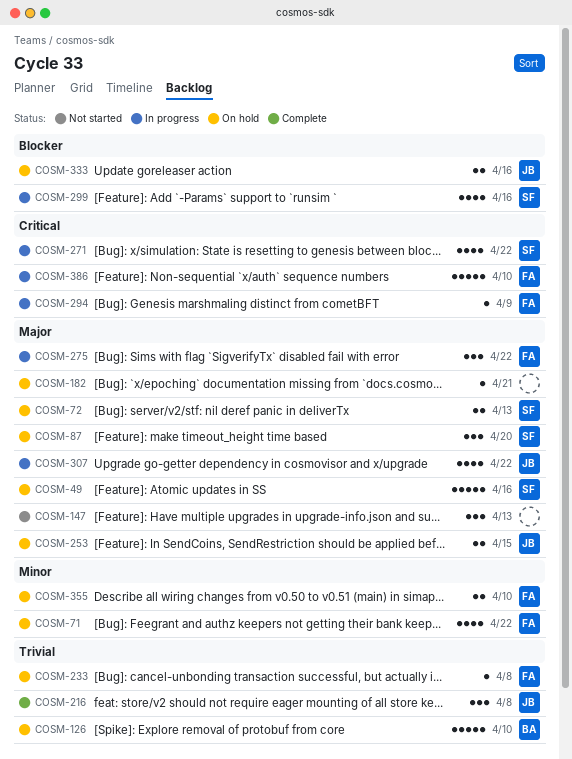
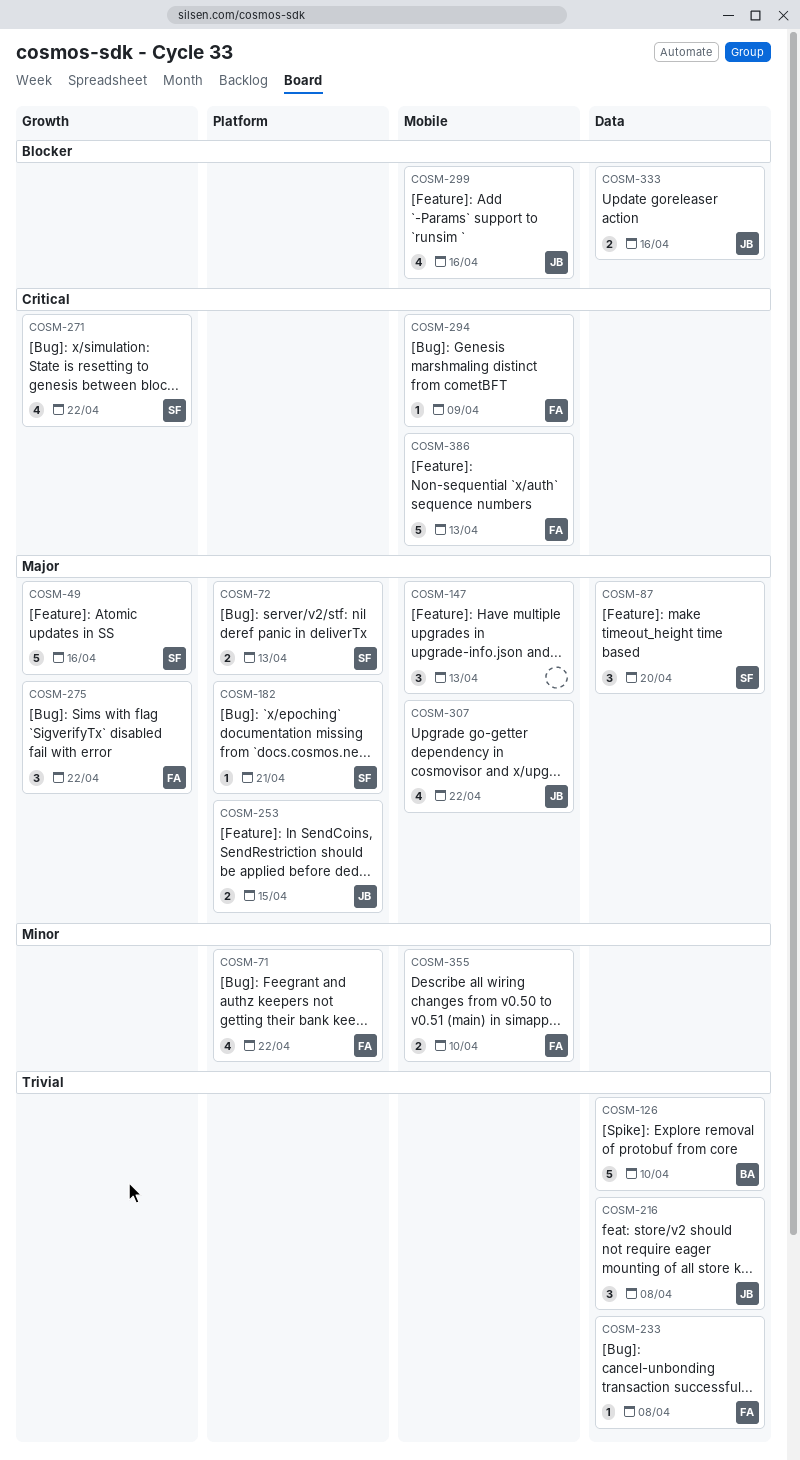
COSM-182, owner: none -> SF
COSM-299, owner: SF -> JB
COSM-386, due: Apr 10 -> Apr 13

